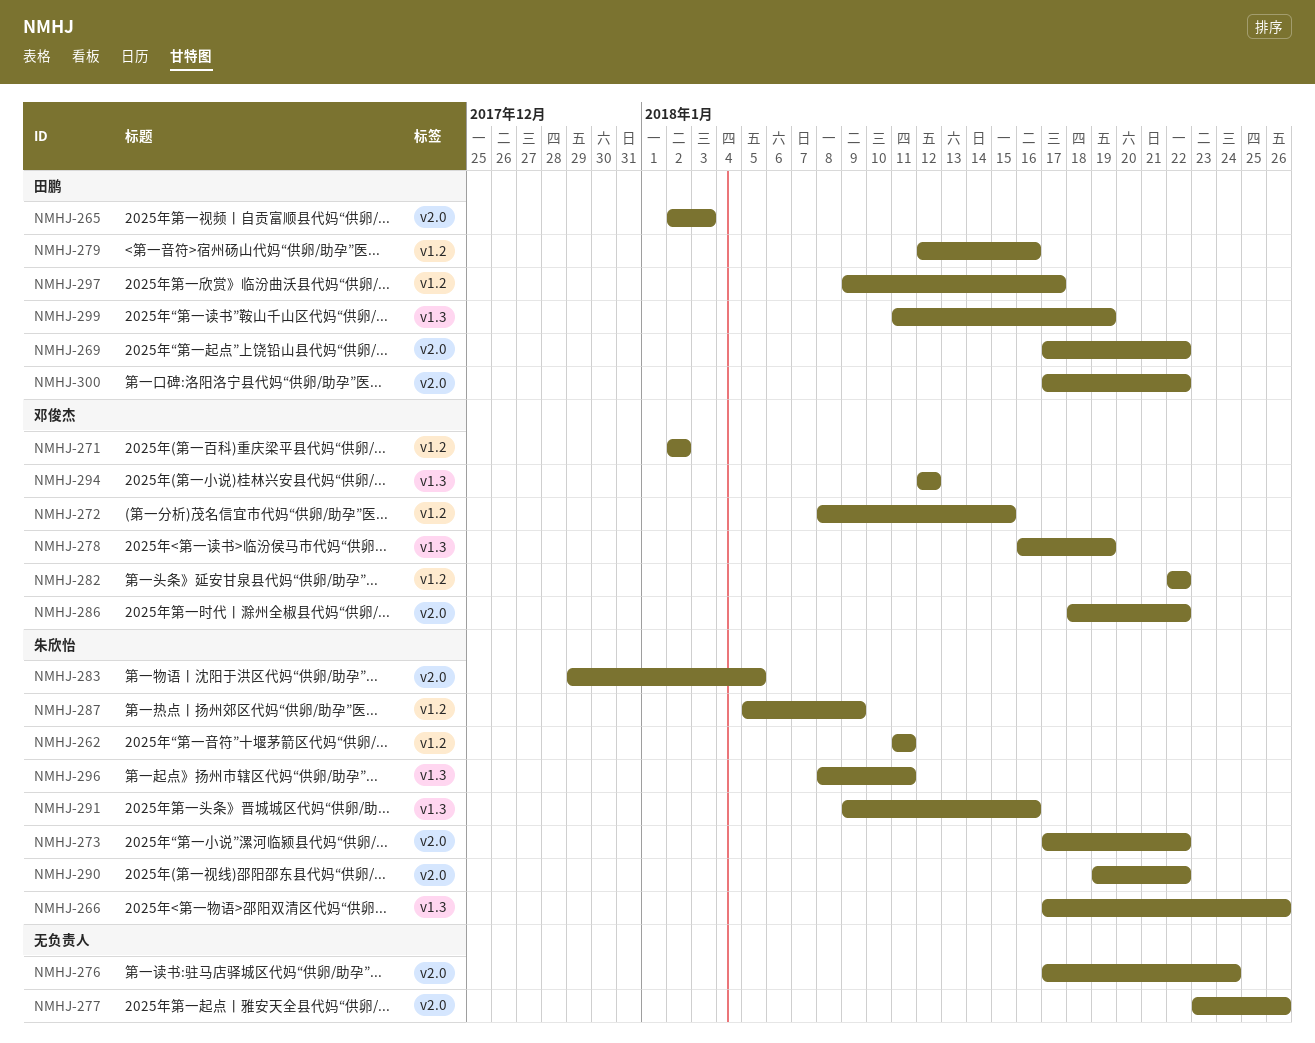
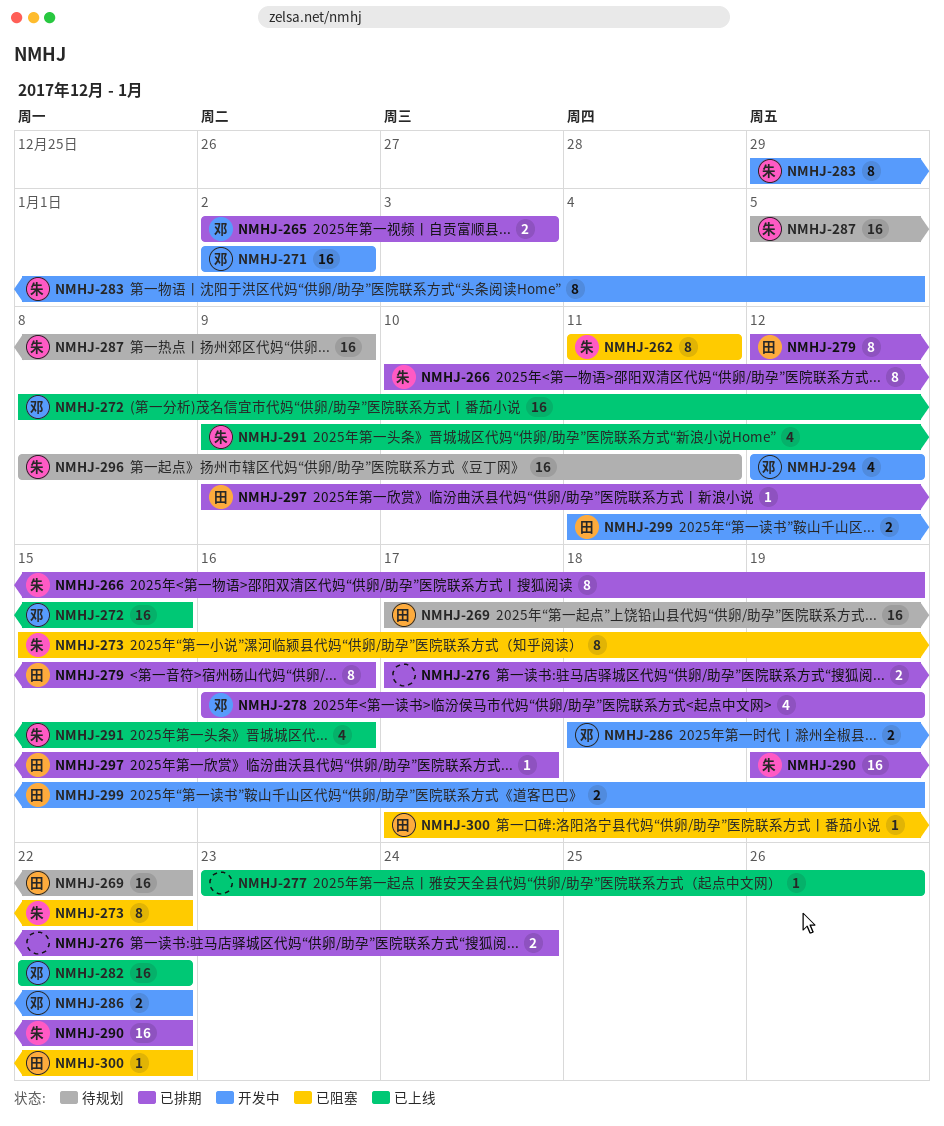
NMHJ-265, owner: 田鹏 -> 邓俊杰
NMHJ-266, start: Jan 17 -> Jan 10
NMHJ-266, due: Jan 26 -> Jan 19
NMHJ-273, start: Jan 17 -> Jan 15

